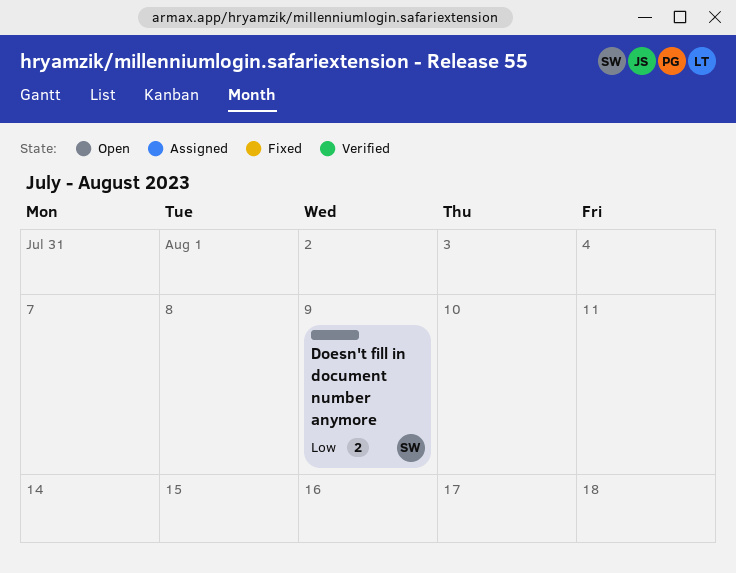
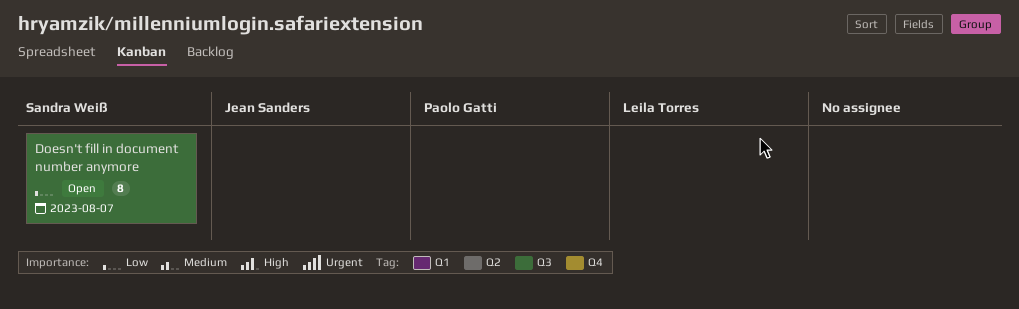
Doesn't fill in document number anymore, estimate: 2 -> 8
Doesn't fill in document number anymore, due: Aug 9 -> Aug 7

